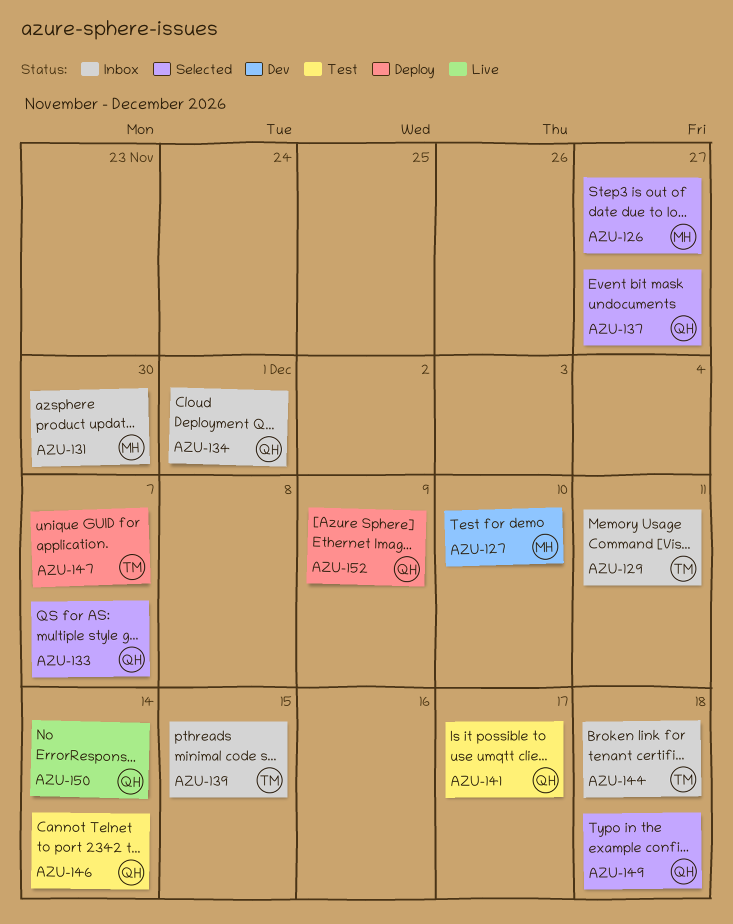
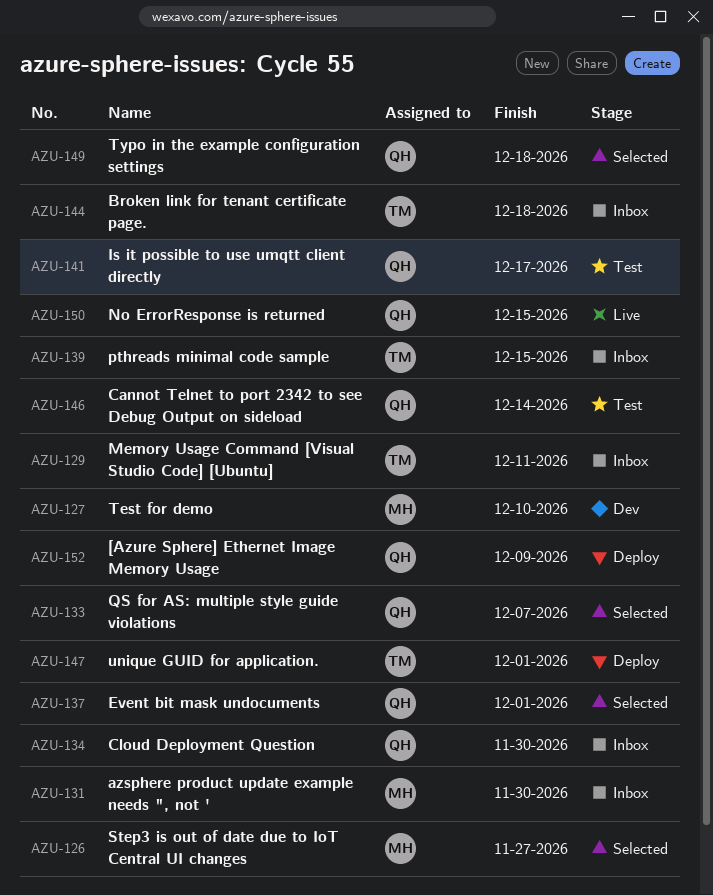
AZU-134, due: Dec 1 -> Nov 30
AZU-137, due: Nov 27 -> Dec 1
AZU-147, due: Dec 7 -> Dec 1
AZU-150, due: Dec 14 -> Dec 15

